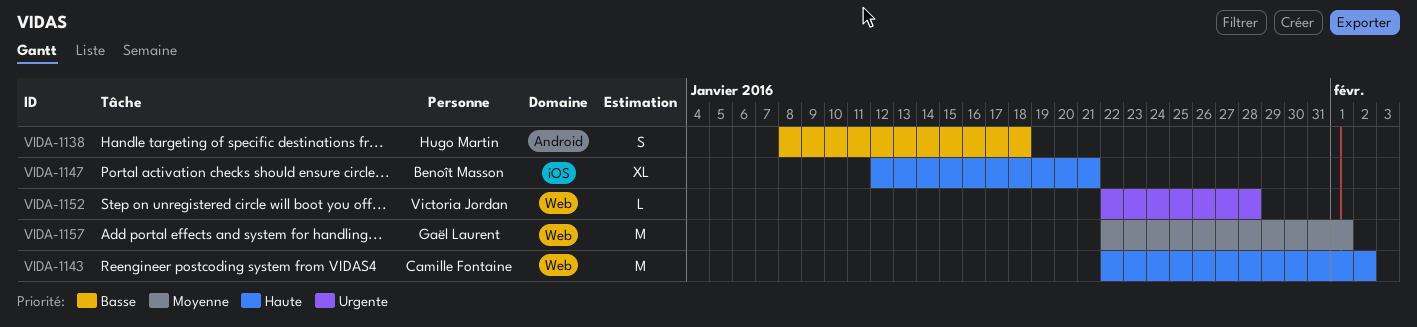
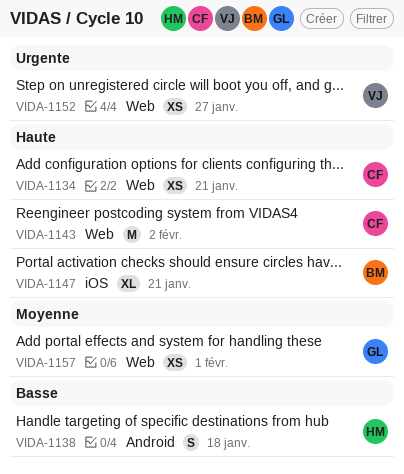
VIDA-1134: none -> present
VIDA-1152, estimate: L -> XS
VIDA-1152, due: Jan 28 -> Jan 27
VIDA-1157, estimate: M -> XS

